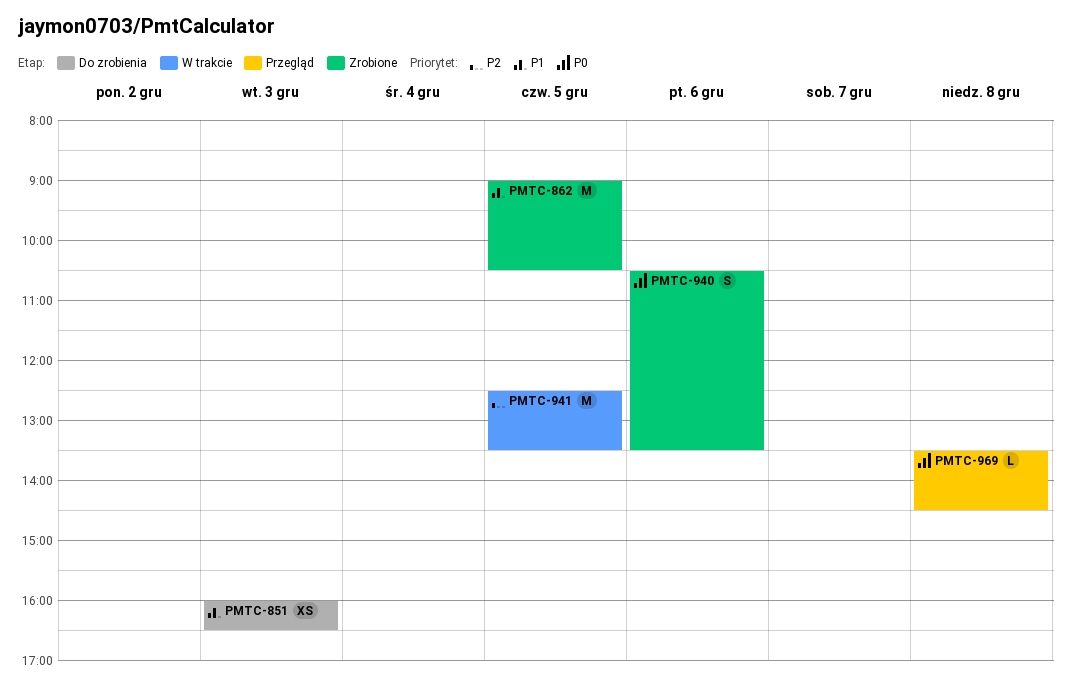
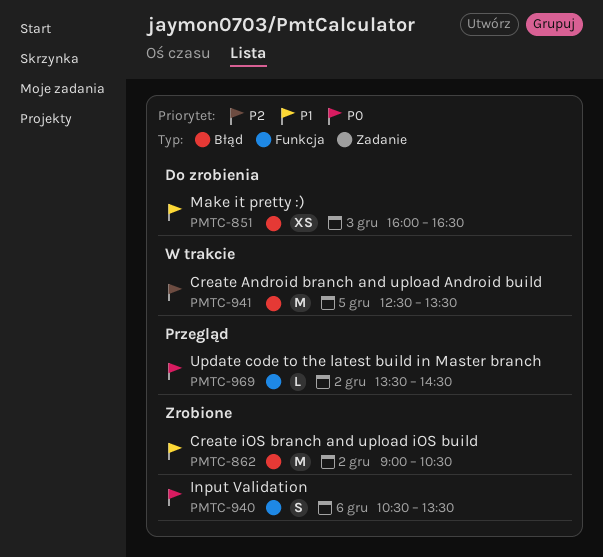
PMTC-862, day: Dec 5 -> Dec 2
PMTC-969, day: Dec 8 -> Dec 2

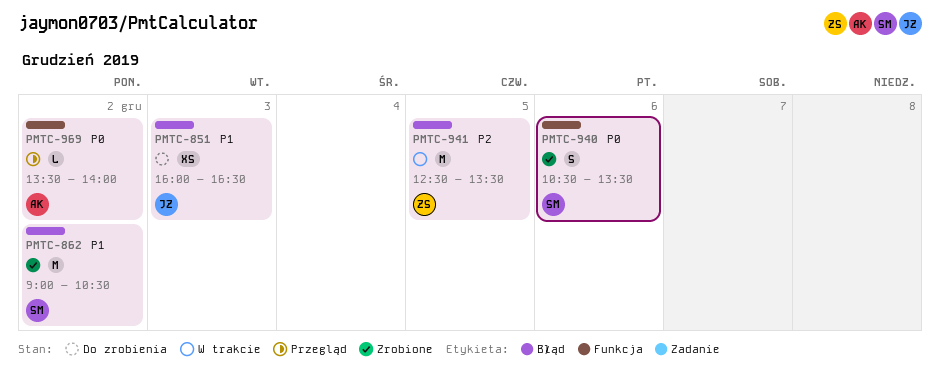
PMTC-969, ends: 14:30 -> 14:00

